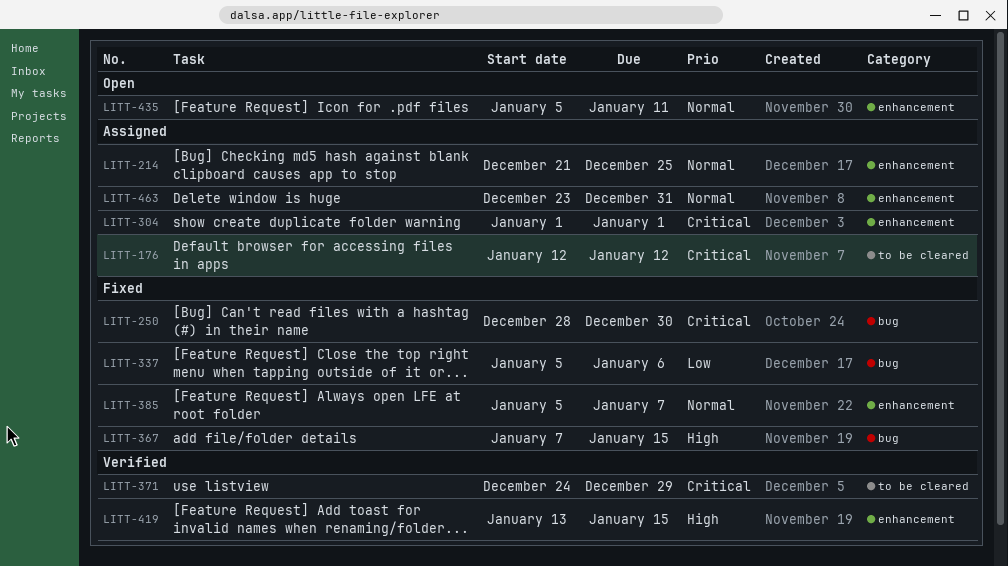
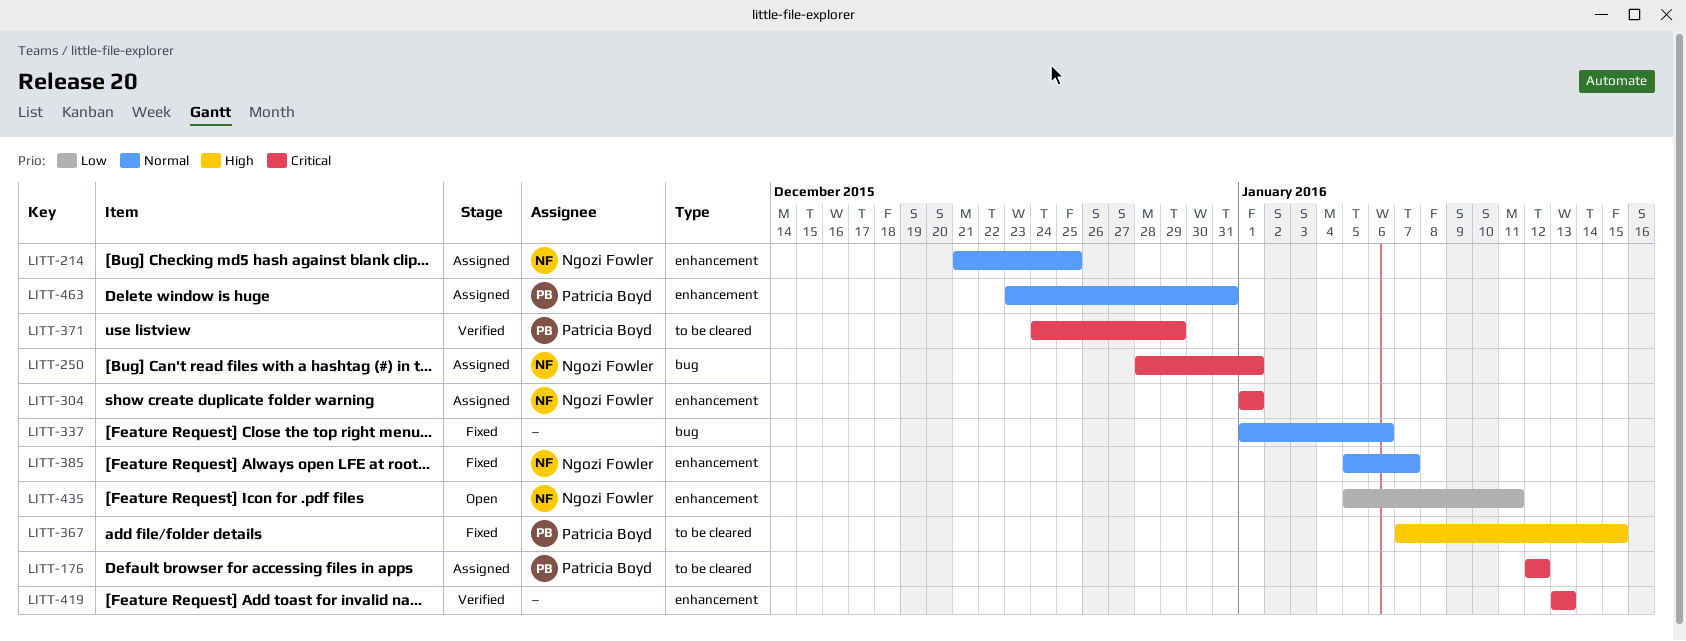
LITT-250, status: Fixed -> Assigned
LITT-250, due: Dec 30 -> Jan 1
LITT-337, priority: Low -> Normal
LITT-337, start: Jan 5 -> Jan 1
LITT-367, label: bug -> to be cleared
LITT-419, priority: High -> Critical
LITT-419, due: Jan 15 -> Jan 13
LITT-435, priority: Normal -> Low

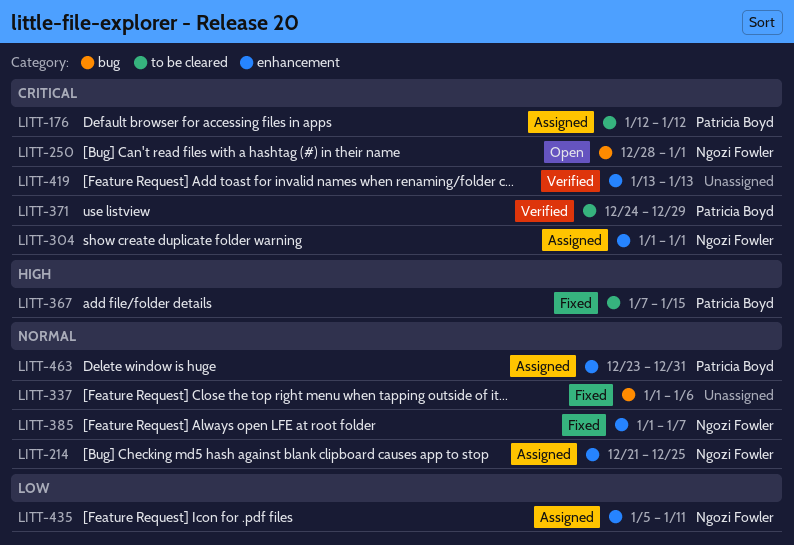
LITT-250, status: Assigned -> Open
LITT-385, start: Jan 5 -> Jan 1
LITT-435, status: Open -> Assigned

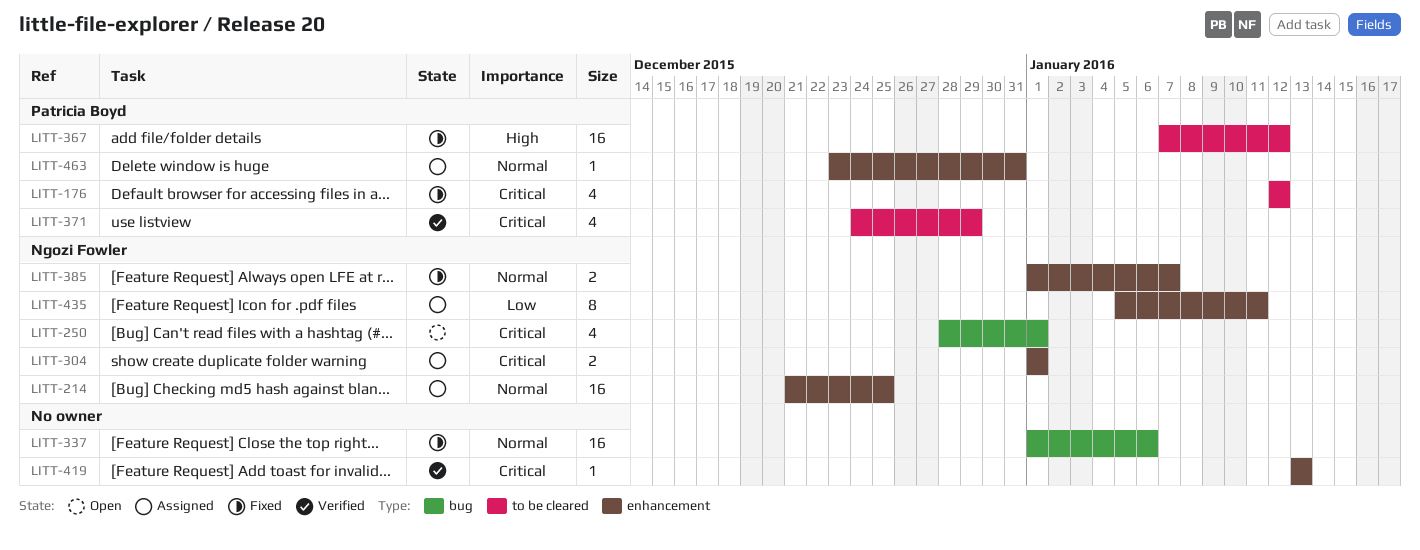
LITT-176, status: Assigned -> Fixed
LITT-367, due: Jan 15 -> Jan 12

